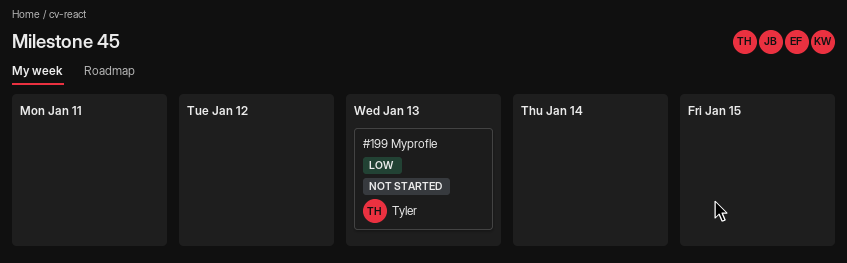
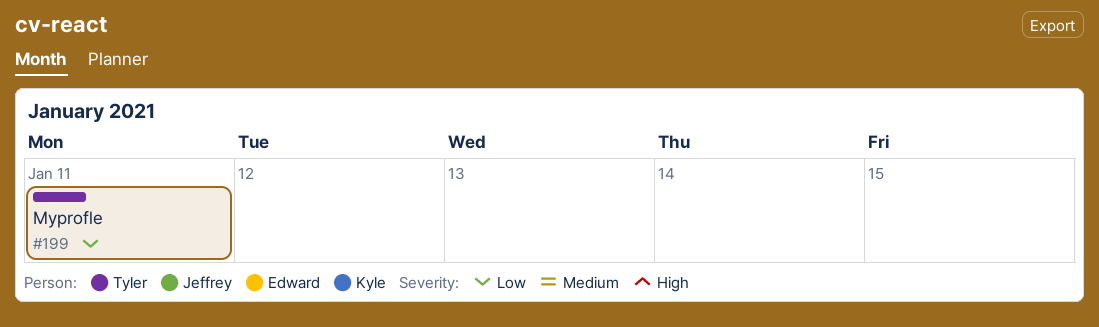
#199, due: Jan 13 -> Jan 11

